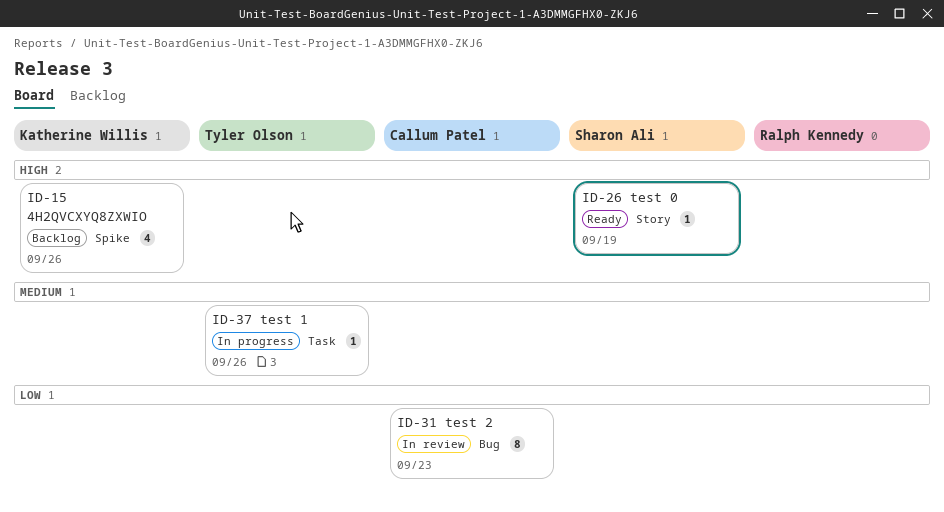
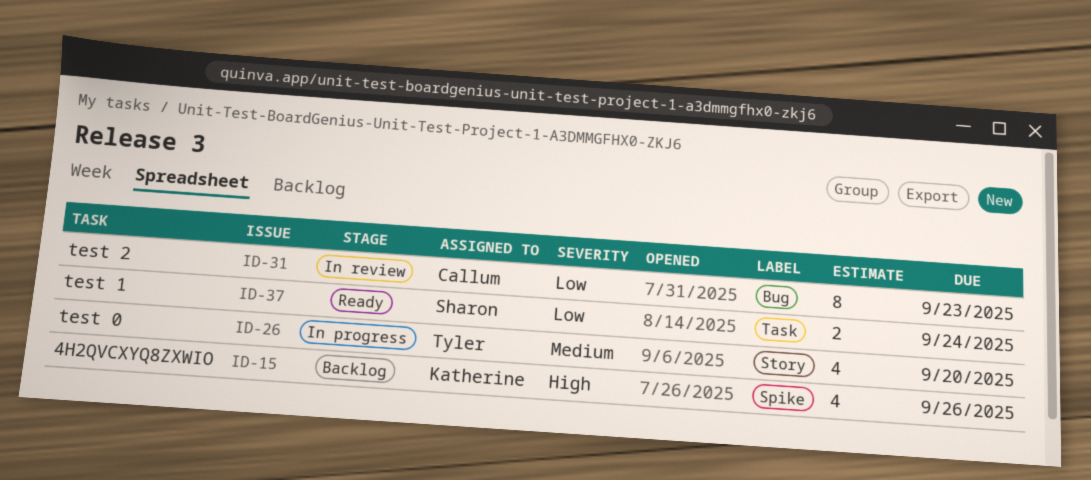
ID-26, status: Ready -> In progress
ID-26, owner: Sharon Ali -> Tyler Olson
ID-26, priority: High -> Medium
ID-26, estimate: 1 -> 4
ID-26, due: Sep 19 -> Sep 20
ID-37, status: In progress -> Ready
ID-37, owner: Tyler Olson -> Sharon Ali
ID-37, priority: Medium -> Low
ID-37, estimate: 1 -> 2
ID-37, due: Sep 26 -> Sep 24

